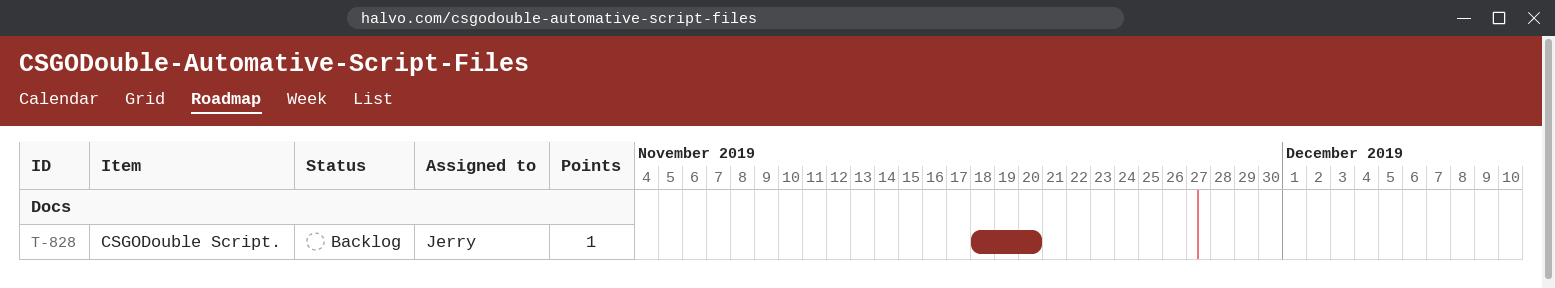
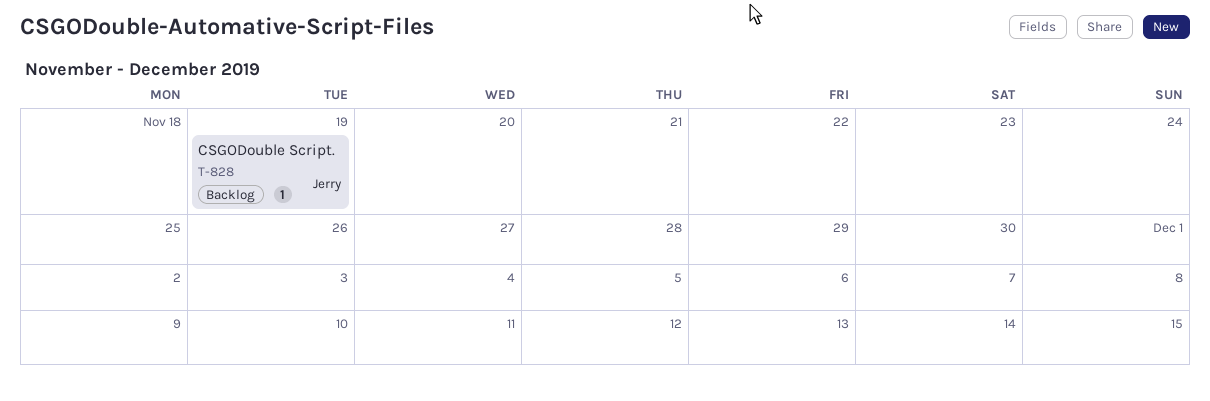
T-828, due: Nov 20 -> Nov 19

